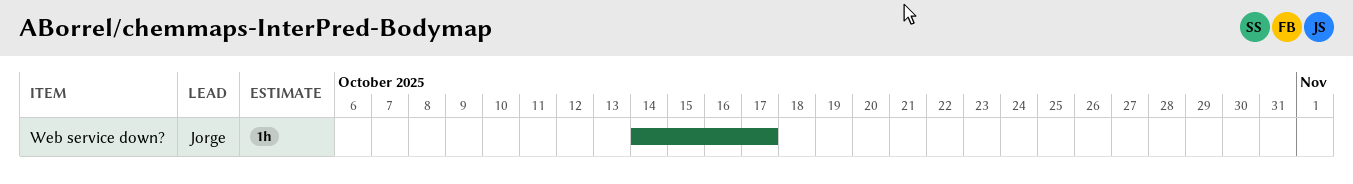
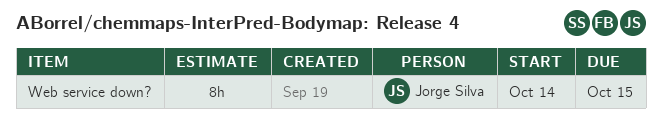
Web service down?, estimate: 1h -> 8h
Web service down?, due: Oct 17 -> Oct 15

